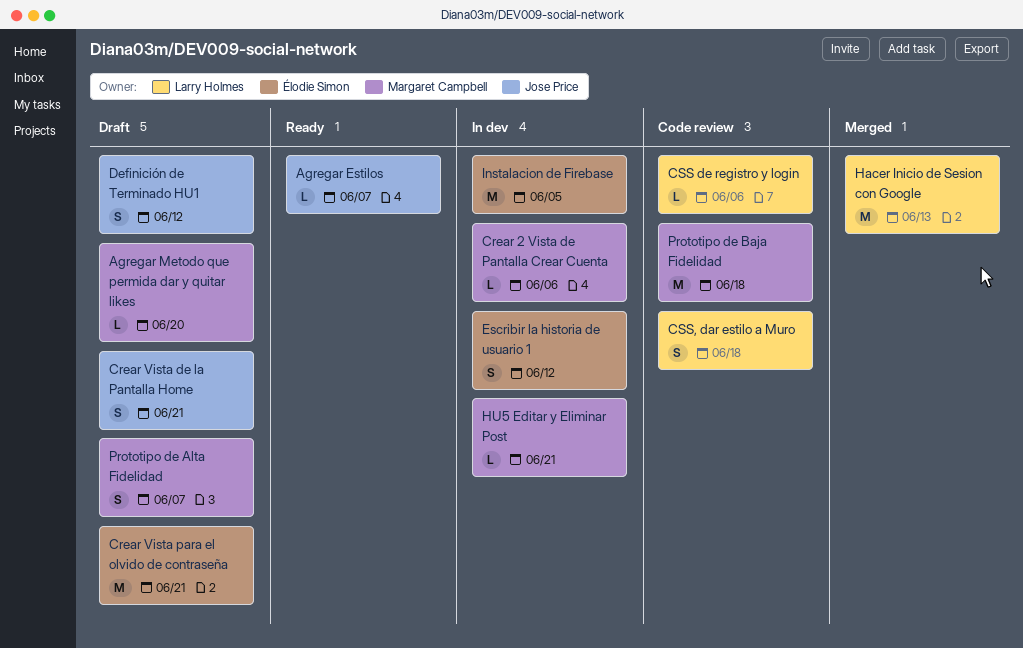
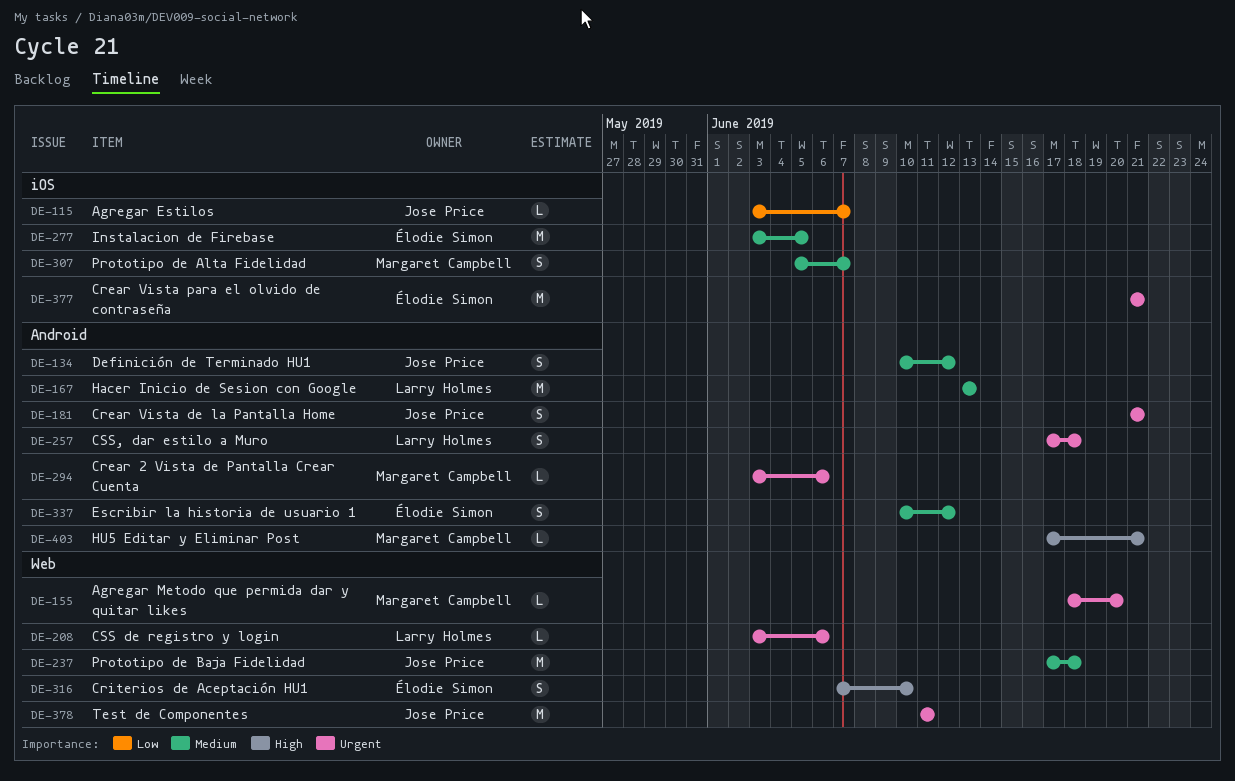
Criterios de Aceptación HU1: none -> present
Prototipo de Baja Fidelidad, owner: Margaret Campbell -> Jose Price
Test de Componentes: none -> present

